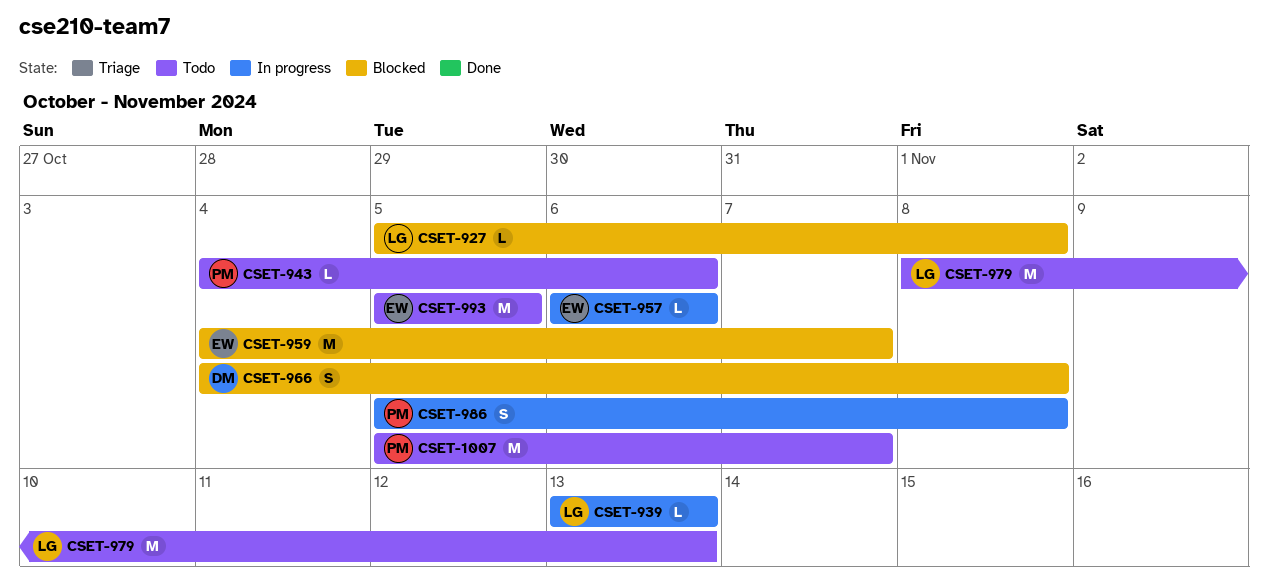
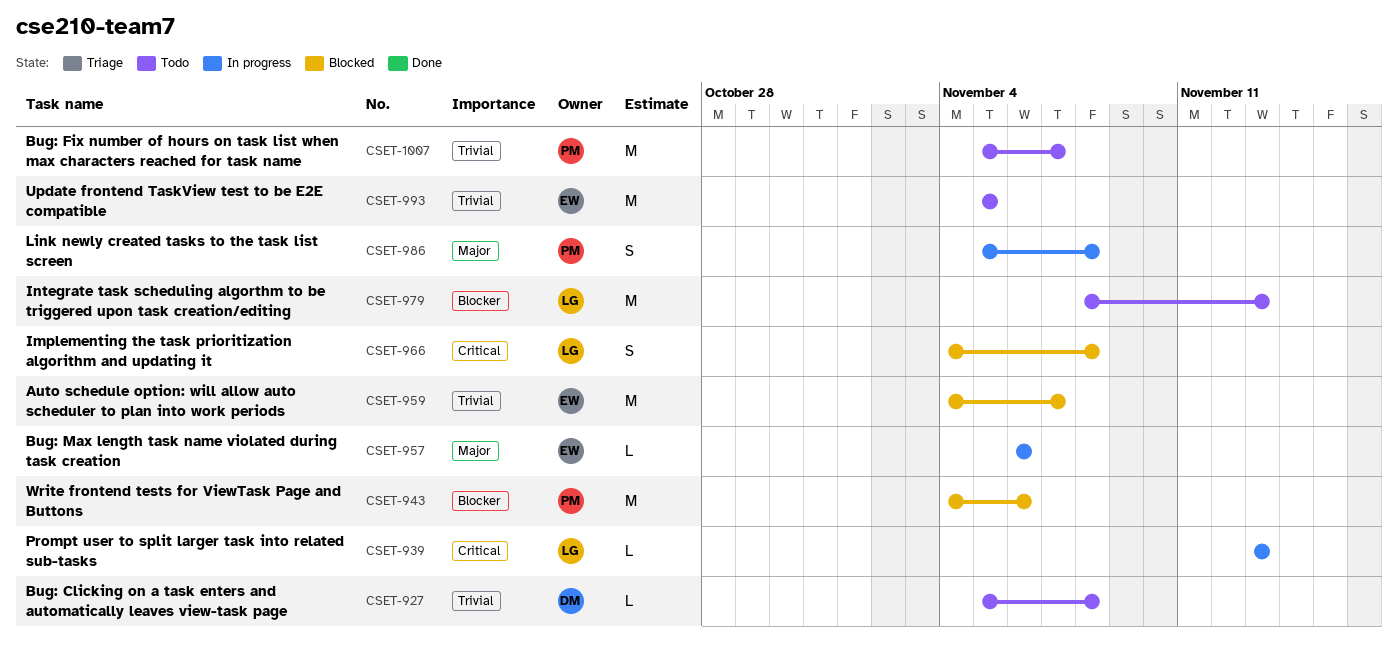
CSET-927, status: Blocked -> Todo
CSET-927, owner: LG -> DM
CSET-943, status: Todo -> Blocked
CSET-943, estimate: L -> M
CSET-966, owner: DM -> LG

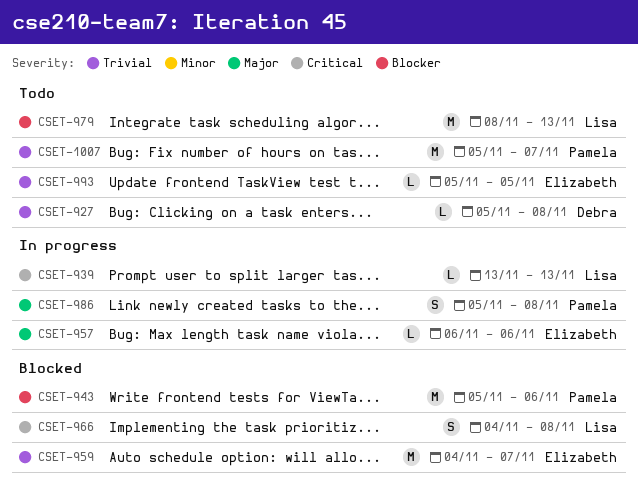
CSET-943, start: Nov 4 -> Nov 5
CSET-993, estimate: M -> L

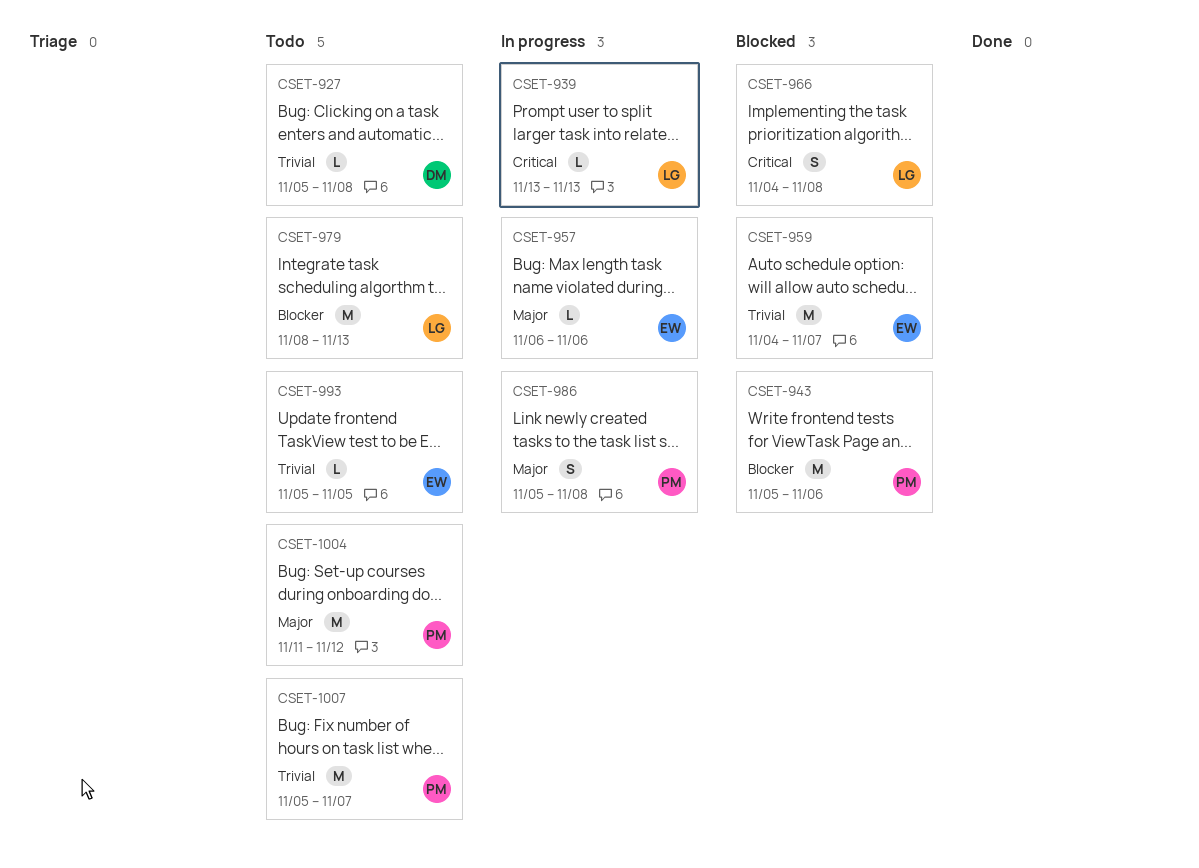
CSET-1004: none -> present

